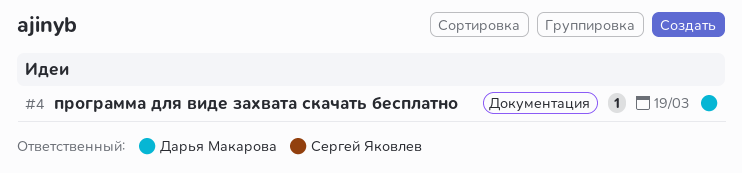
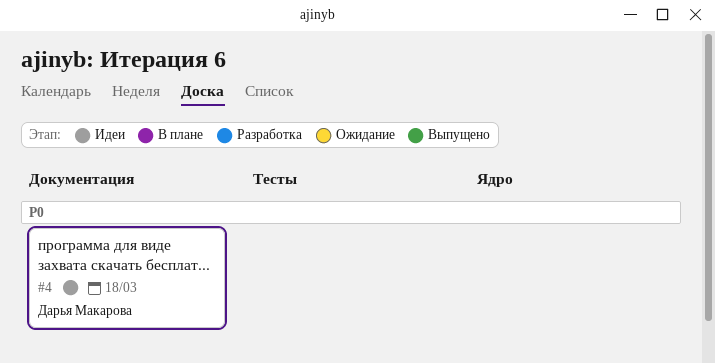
#4, due: Mar 19 -> Mar 18

